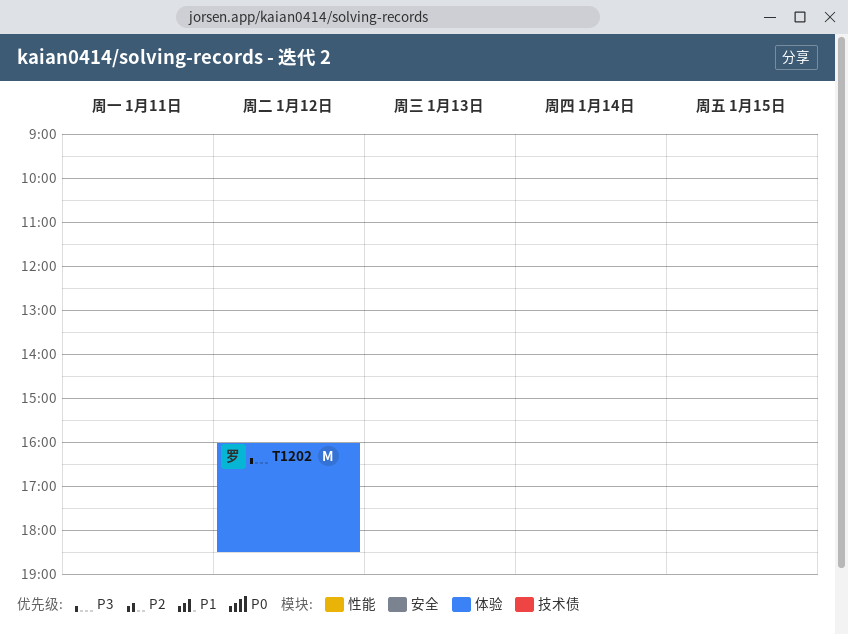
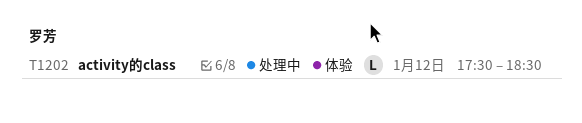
T1202, estimate: M -> L
T1202, begins: 16:00 -> 17:30

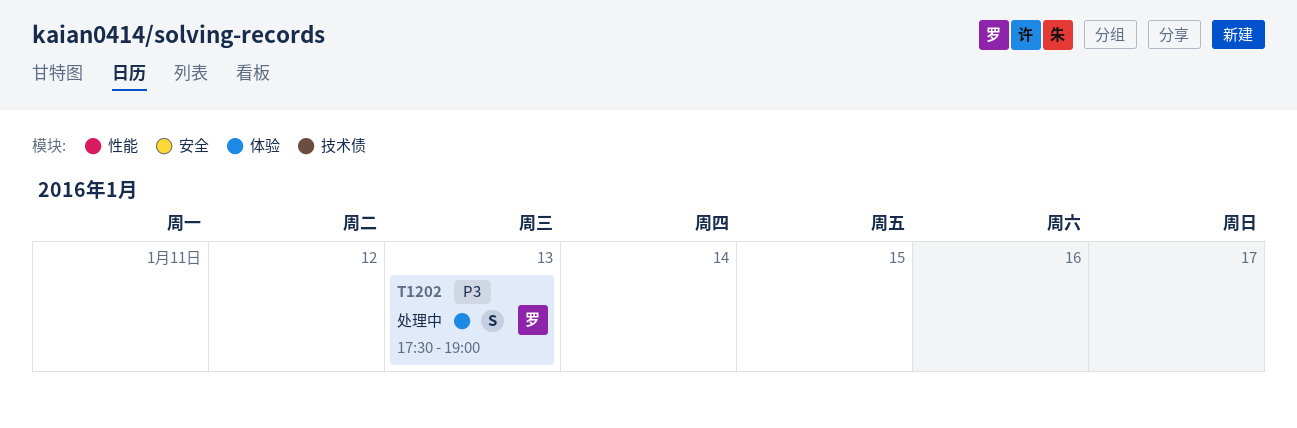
T1202, estimate: L -> S
T1202, day: Jan 12 -> Jan 13
T1202, ends: 18:30 -> 19:00

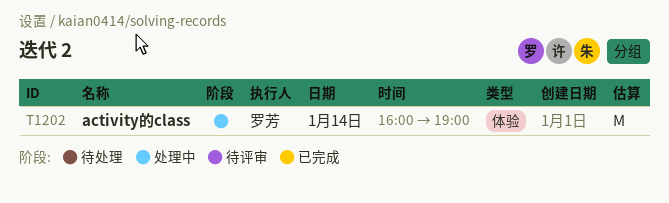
T1202, estimate: S -> M
T1202, day: Jan 13 -> Jan 14
T1202, begins: 17:30 -> 16:00

